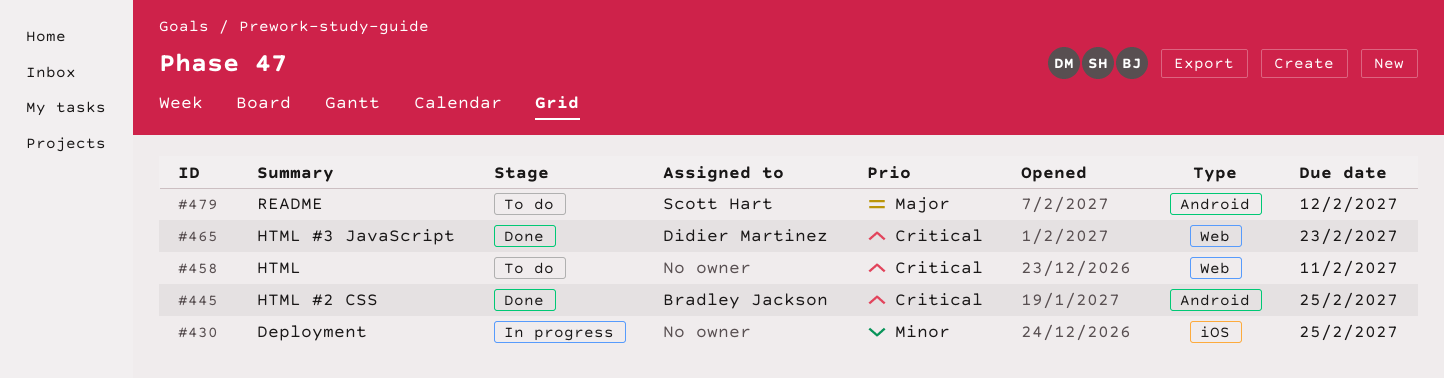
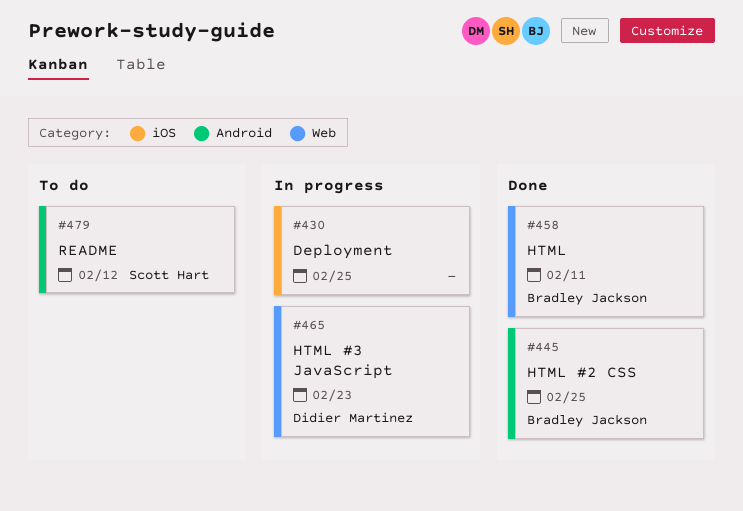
#458, status: To do -> Done
#458, owner: none -> Bradley Jackson
#465, status: Done -> In progress

